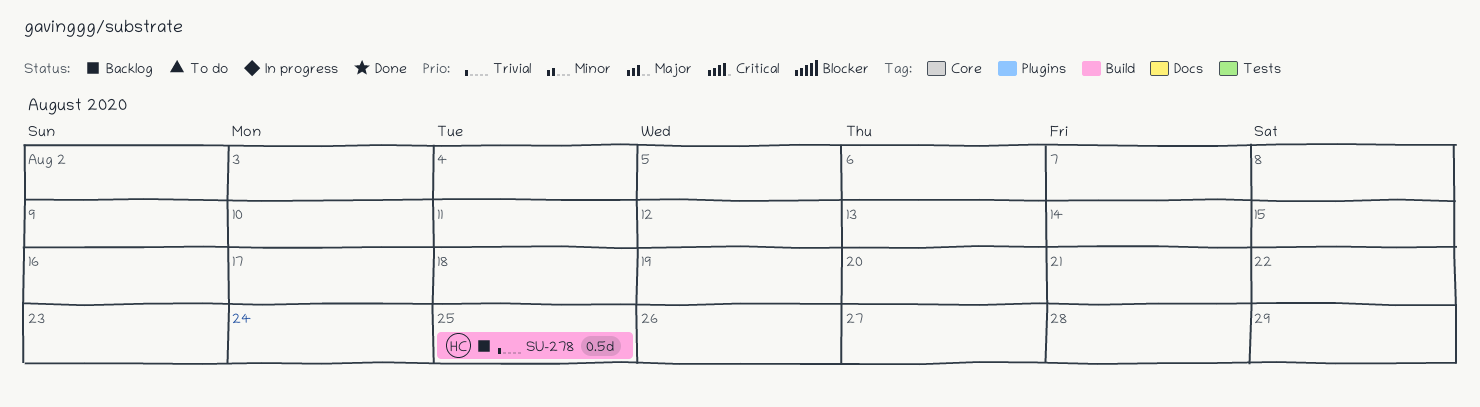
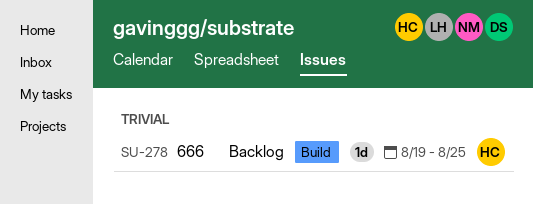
SU-278, estimate: 0.5d -> 1d
SU-278, start: Aug 25 -> Aug 19

